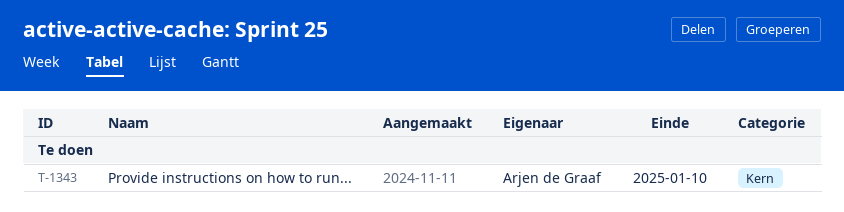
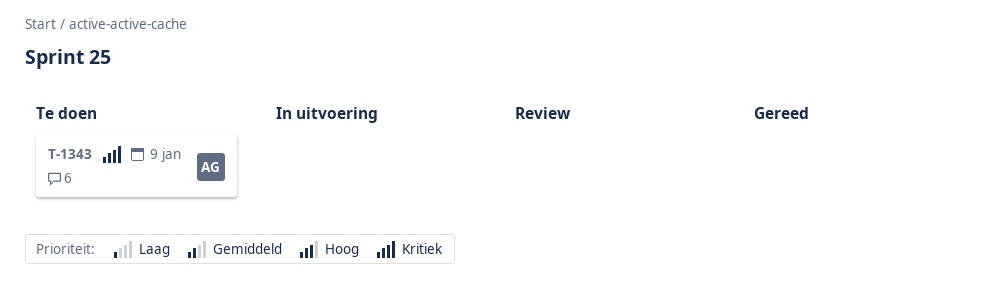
T-1343, due: Jan 10 -> Jan 9

